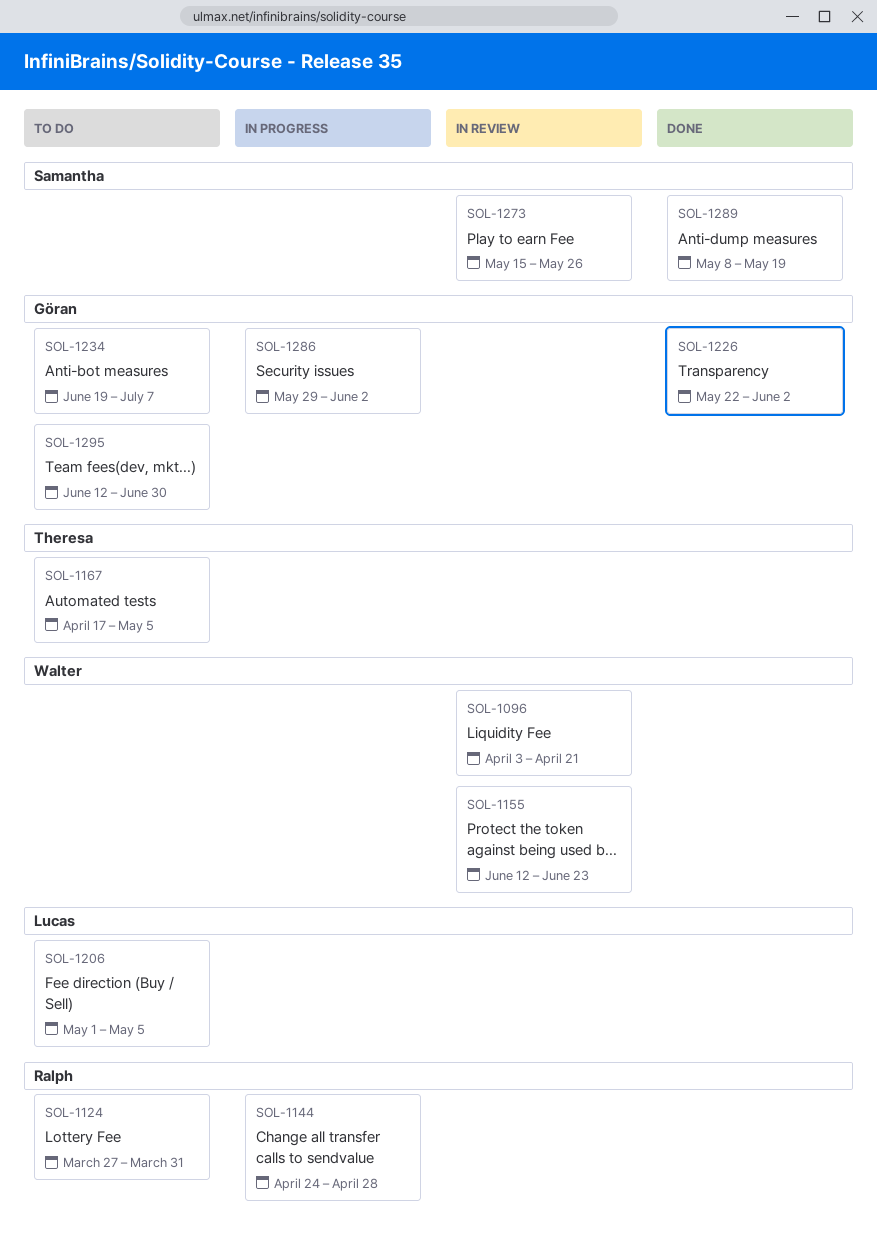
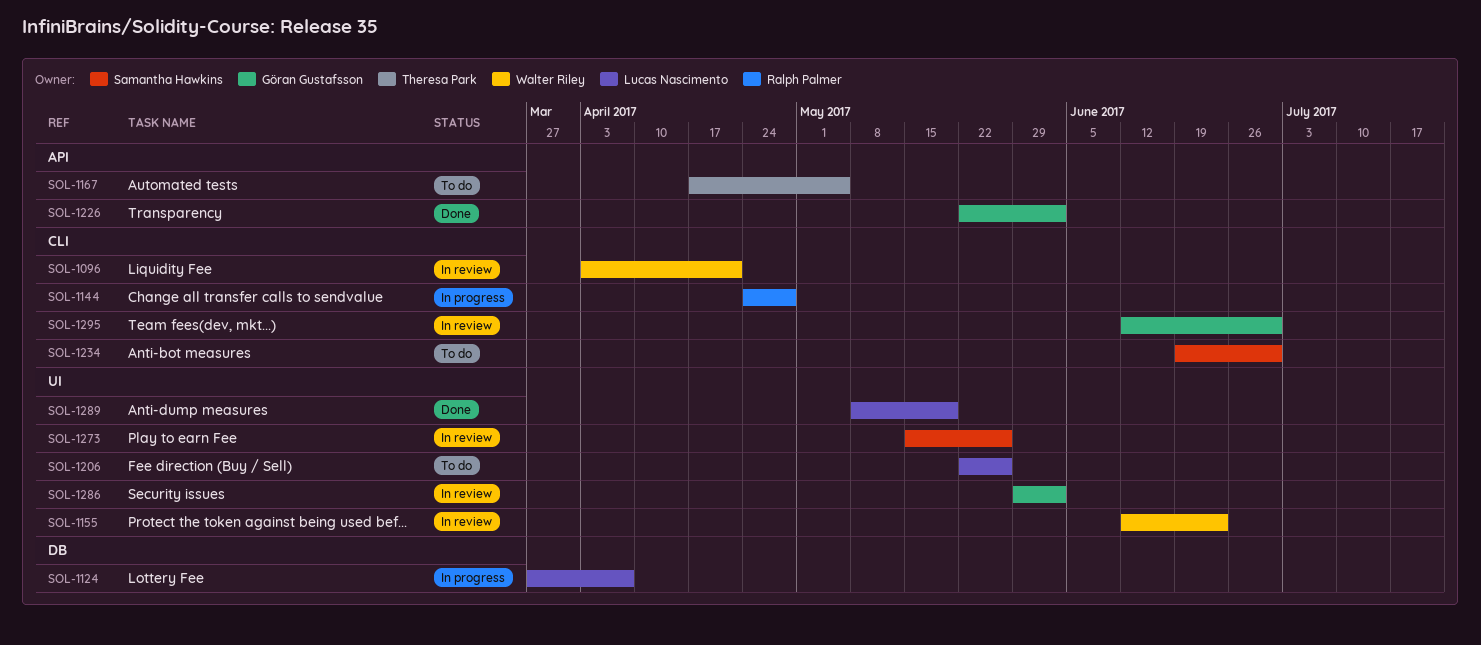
SOL-1124, status: To do -> In progress
SOL-1124, owner: Ralph Palmer -> Lucas Nascimento
SOL-1124, due: Mar 31 -> Apr 7
SOL-1206, start: May 1 -> May 22
SOL-1206, due: May 5 -> May 26
SOL-1234, owner: Göran Gustafsson -> Samantha Hawkins
SOL-1234, due: Jul 7 -> Jun 30
SOL-1286, status: In progress -> In review
SOL-1289, owner: Samantha Hawkins -> Lucas Nascimento
SOL-1295, status: To do -> In review

